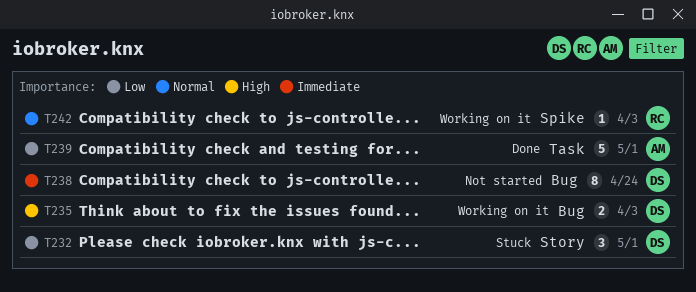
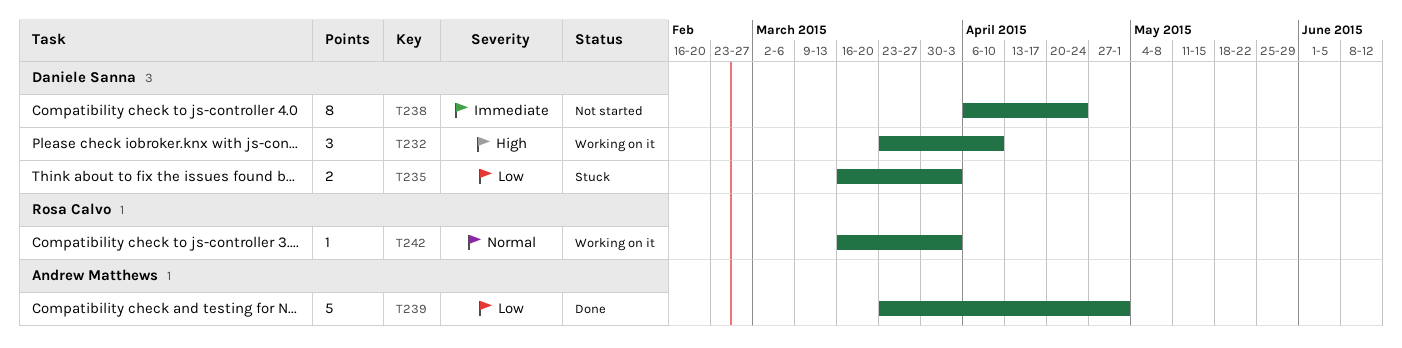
T232, status: Stuck -> Working on it
T232, priority: Low -> High
T232, due: May 1 -> Apr 10
T235, status: Working on it -> Stuck
T235, priority: High -> Low

